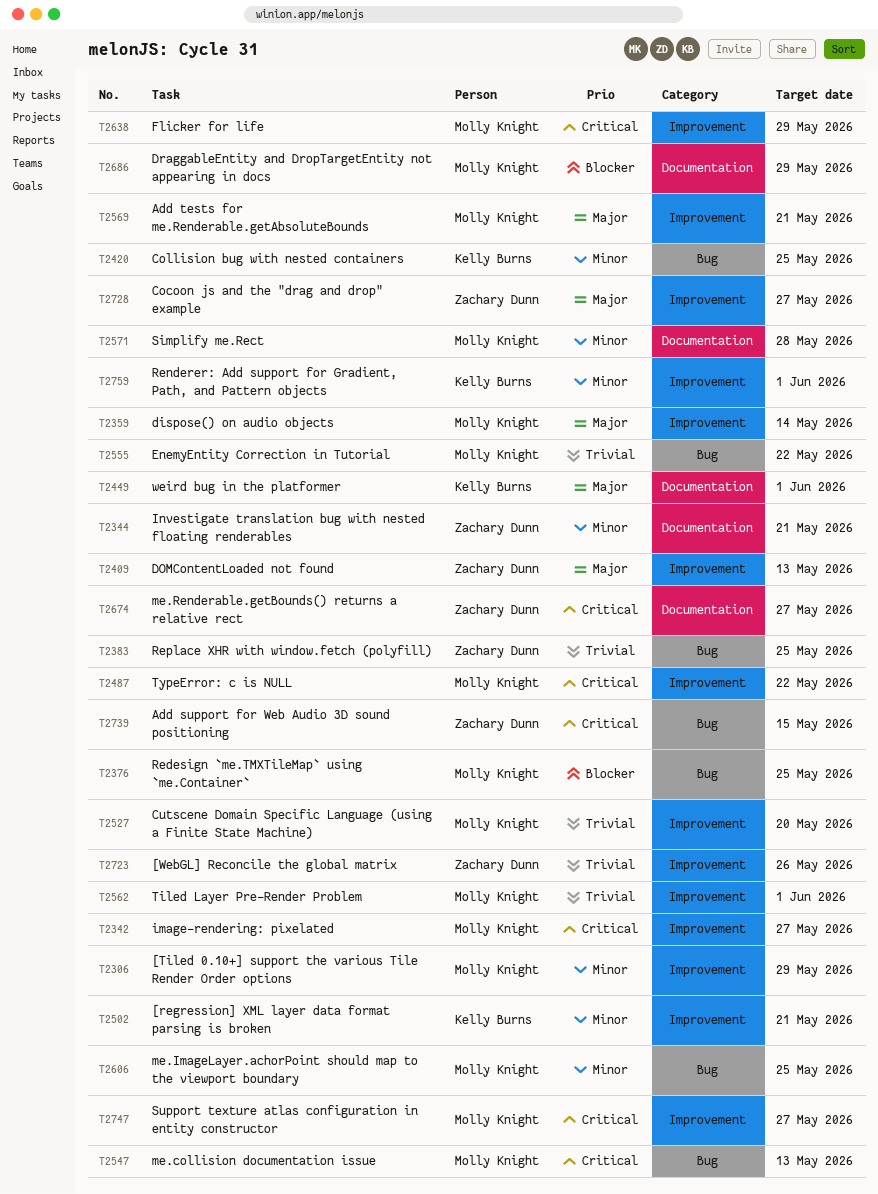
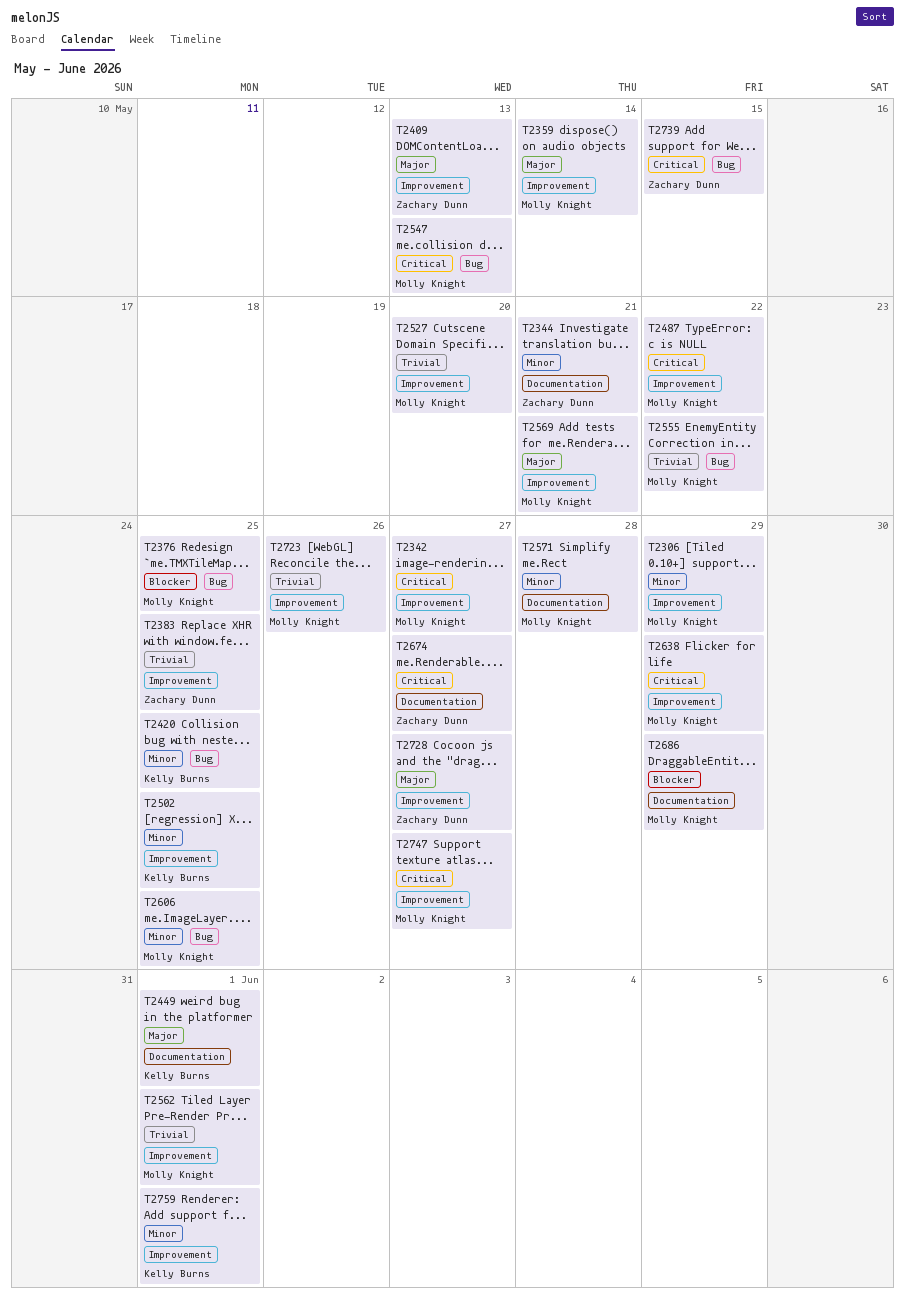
T2383, label: Bug -> Improvement
T2502, due: May 21 -> May 25
T2723, owner: Zachary Dunn -> Molly Knight

